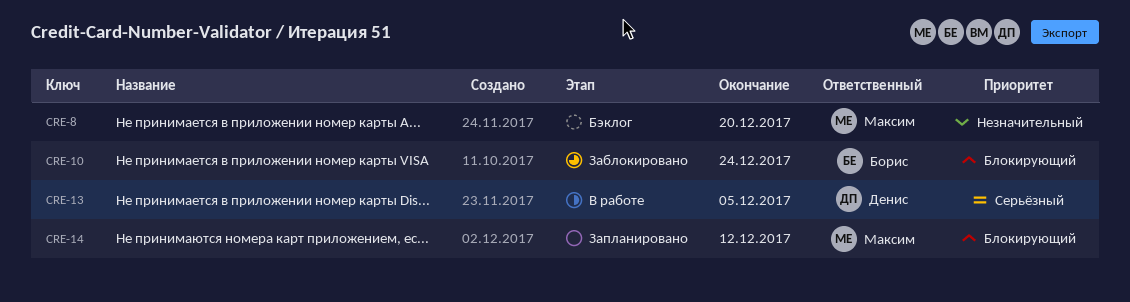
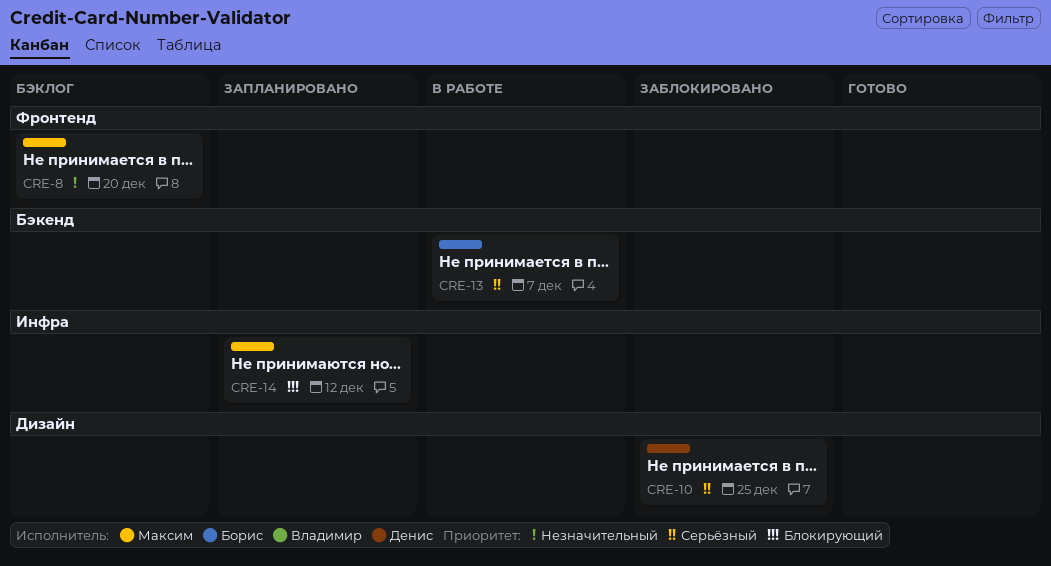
CRE-10, owner: Борис -> Денис
CRE-10, priority: Блокирующий -> Серьёзный
CRE-10, due: Dec 24 -> Dec 25
CRE-13, owner: Денис -> Борис
CRE-13, due: Dec 5 -> Dec 7

